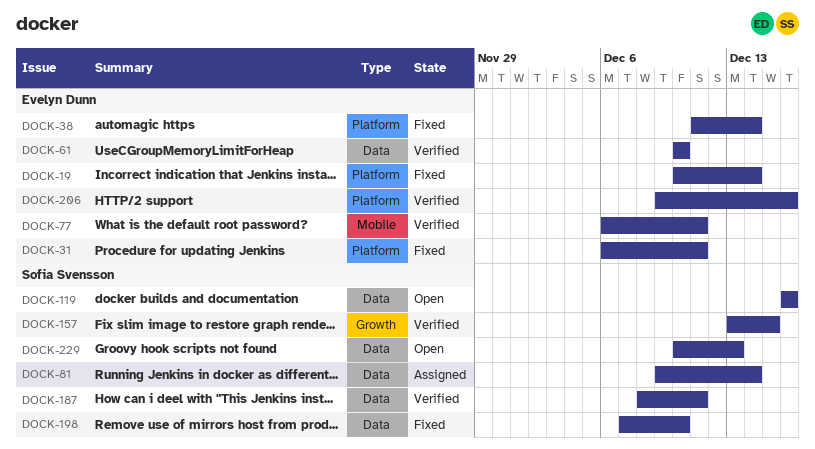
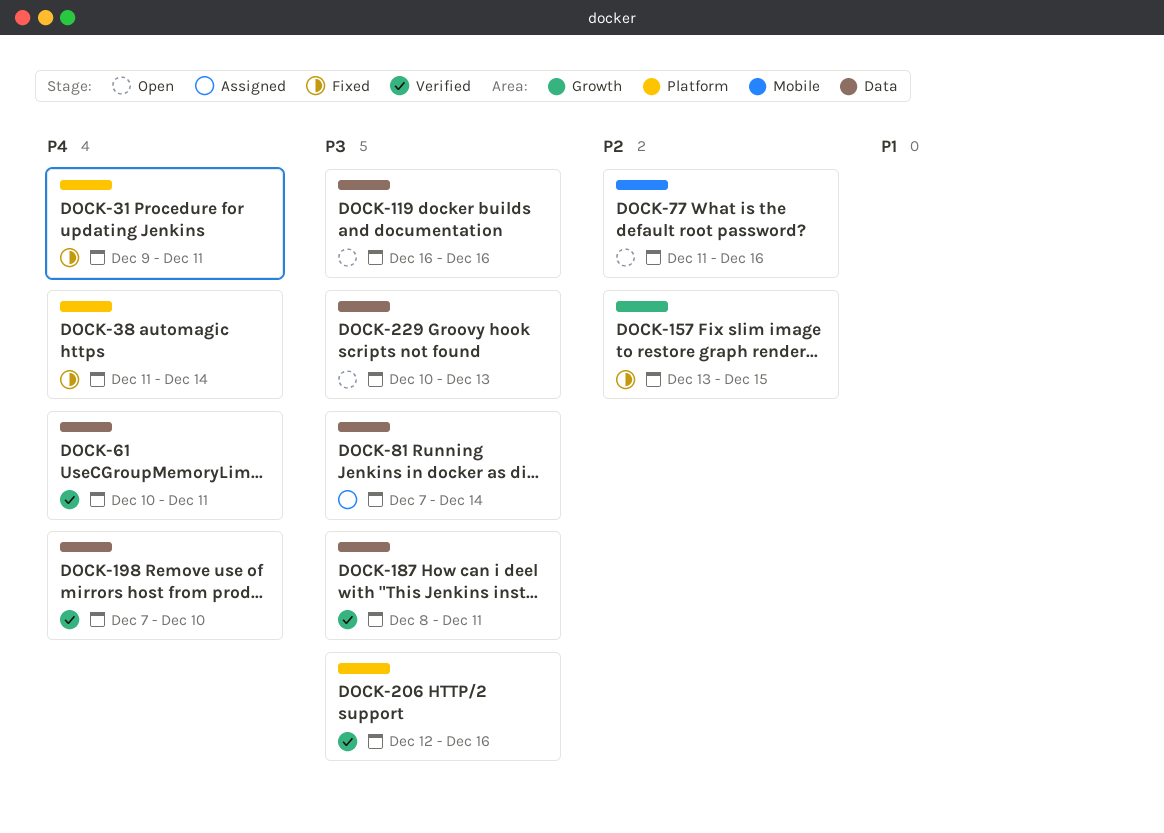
DOCK-19: present -> none
DOCK-31, start: Dec 6 -> Dec 9
DOCK-61, due: Dec 10 -> Dec 11
DOCK-77, status: Verified -> Open
DOCK-77, start: Dec 6 -> Dec 11
DOCK-77, due: Dec 11 -> Dec 16
DOCK-81, start: Dec 9 -> Dec 7
DOCK-157, status: Verified -> Fixed
DOCK-198, status: Fixed -> Verified
DOCK-206, start: Dec 9 -> Dec 12

